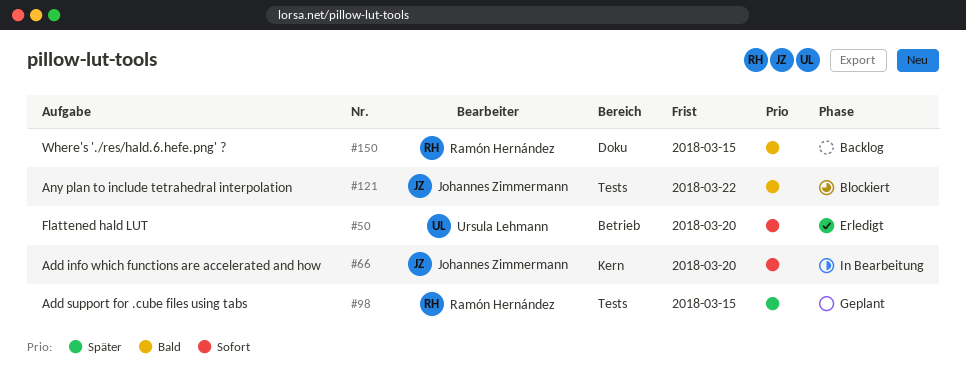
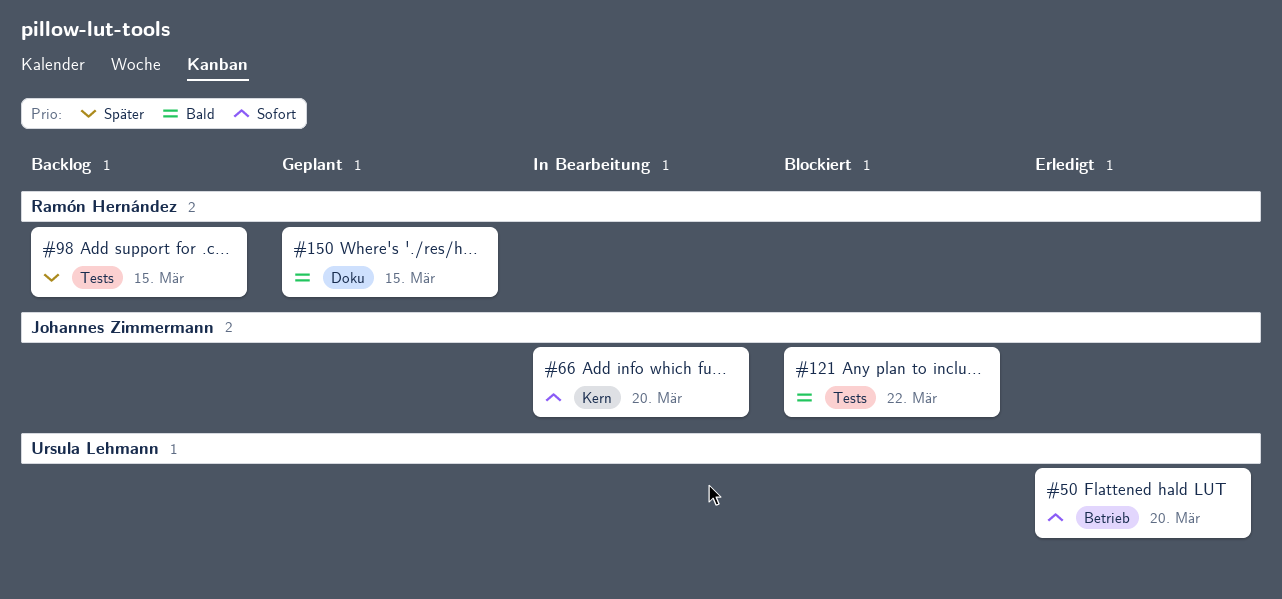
#98, status: Geplant -> Backlog
#150, status: Backlog -> Geplant

